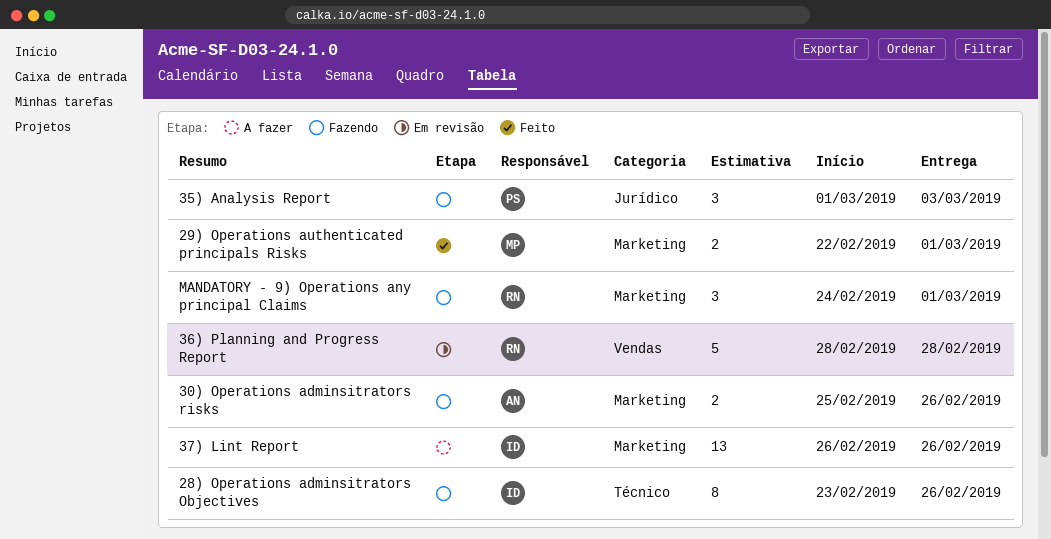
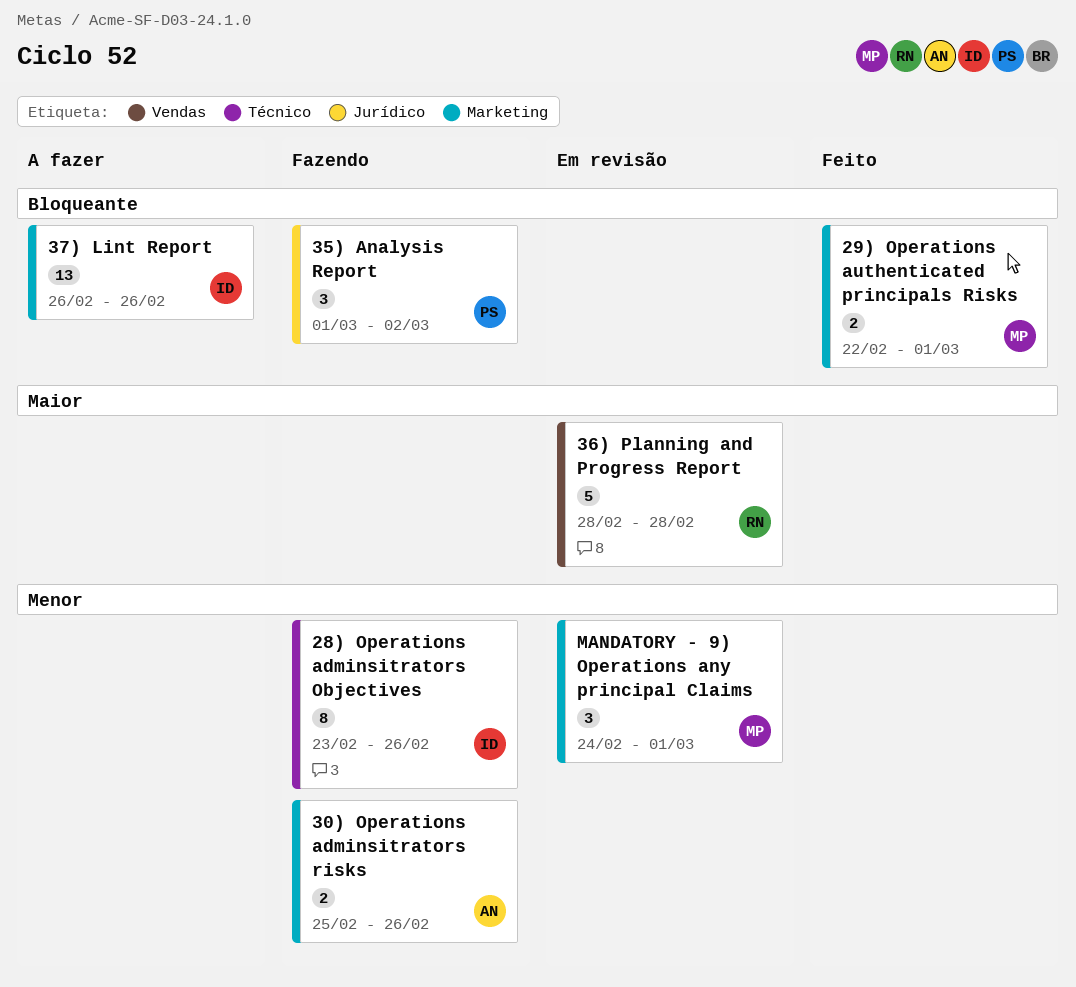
35) Analysis Report, due: Mar 3 -> Mar 2
MANDATORY - 9) Operations any principal Claims, status: Fazendo -> Em revisão
MANDATORY - 9) Operations any principal Claims, owner: RN -> MP

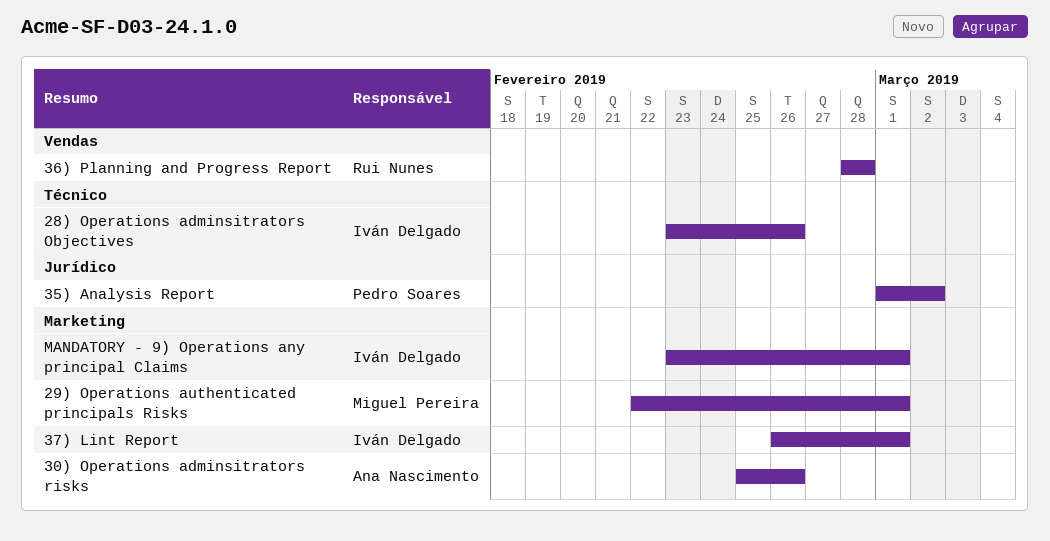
37) Lint Report, due: Feb 26 -> Mar 1
MANDATORY - 9) Operations any principal Claims, owner: Miguel Pereira -> Iván Delgado
MANDATORY - 9) Operations any principal Claims, start: Feb 24 -> Feb 23

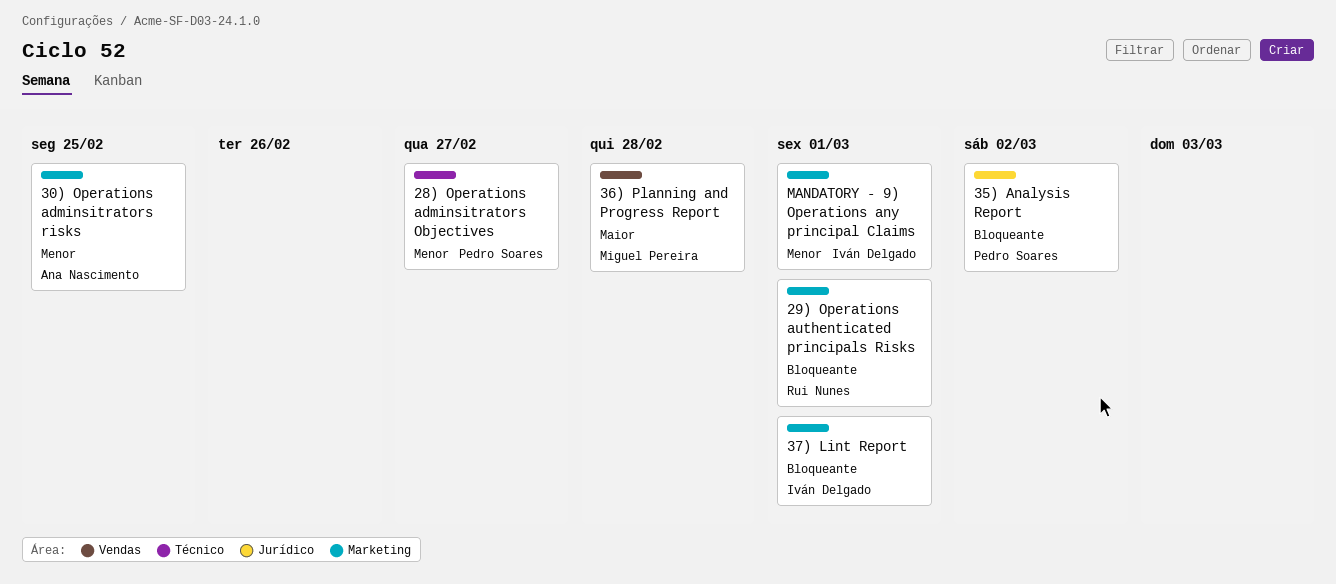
28) Operations adminsitrators Objectives, owner: Iván Delgado -> Pedro Soares
28) Operations adminsitrators Objectives, due: Feb 26 -> Feb 27
29) Operations authenticated principals Risks, owner: Miguel Pereira -> Rui Nunes
30) Operations adminsitrators risks, due: Feb 26 -> Feb 25
36) Planning and Progress Report, owner: Rui Nunes -> Miguel Pereira

